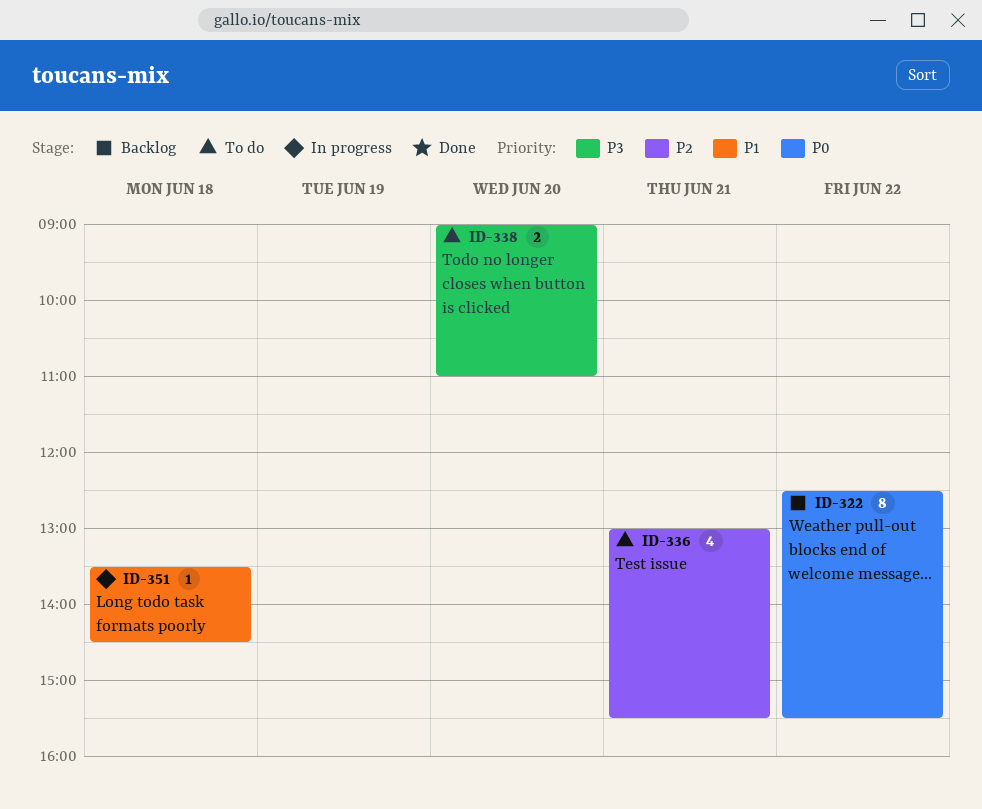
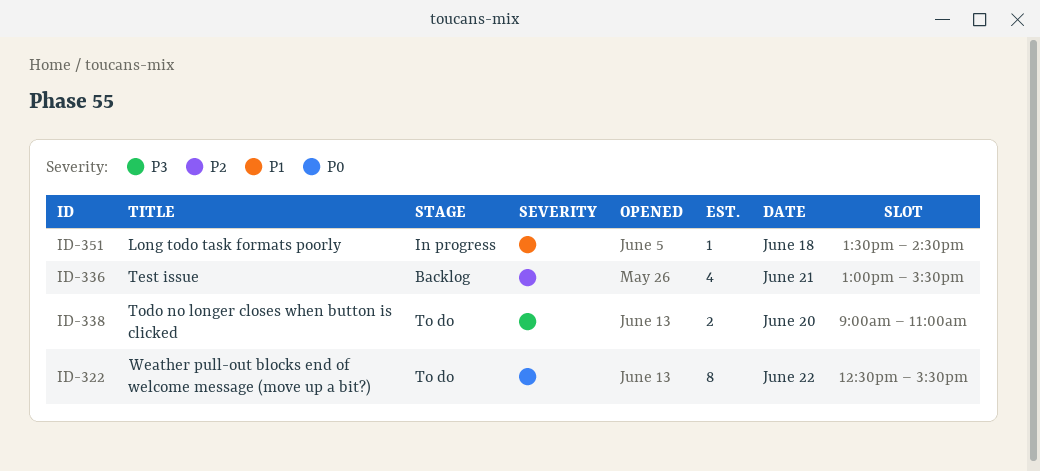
ID-322, status: Backlog -> To do
ID-336, status: To do -> Backlog

